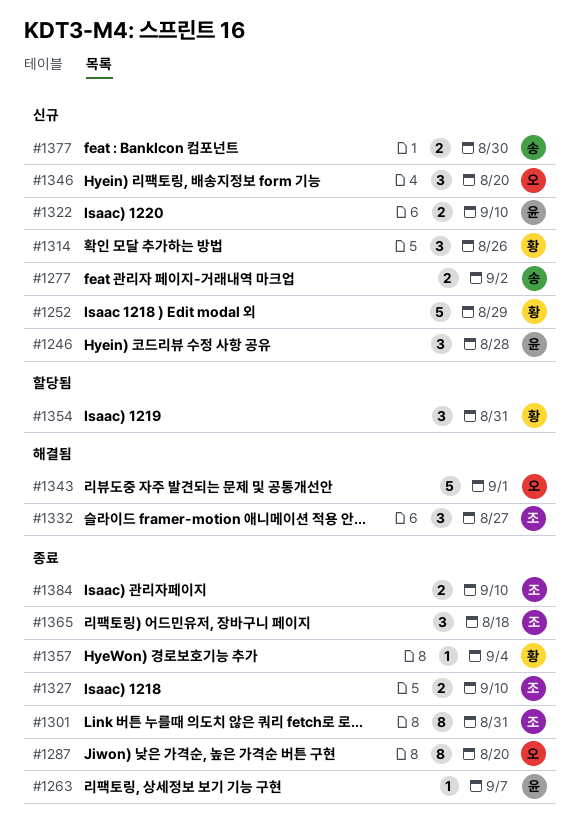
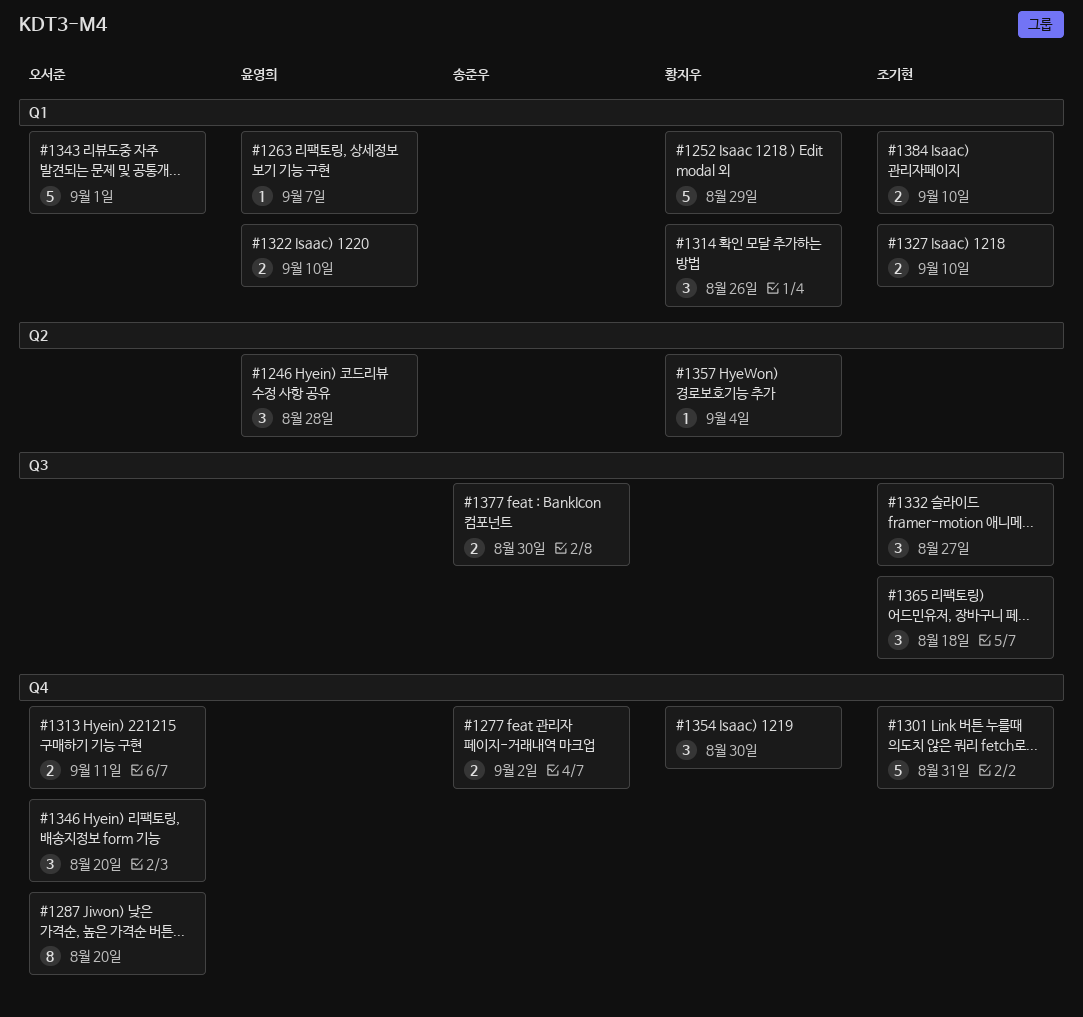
#1301, estimate: 8 -> 5
#1313: none -> present
#1354, due: Aug 31 -> Aug 30

